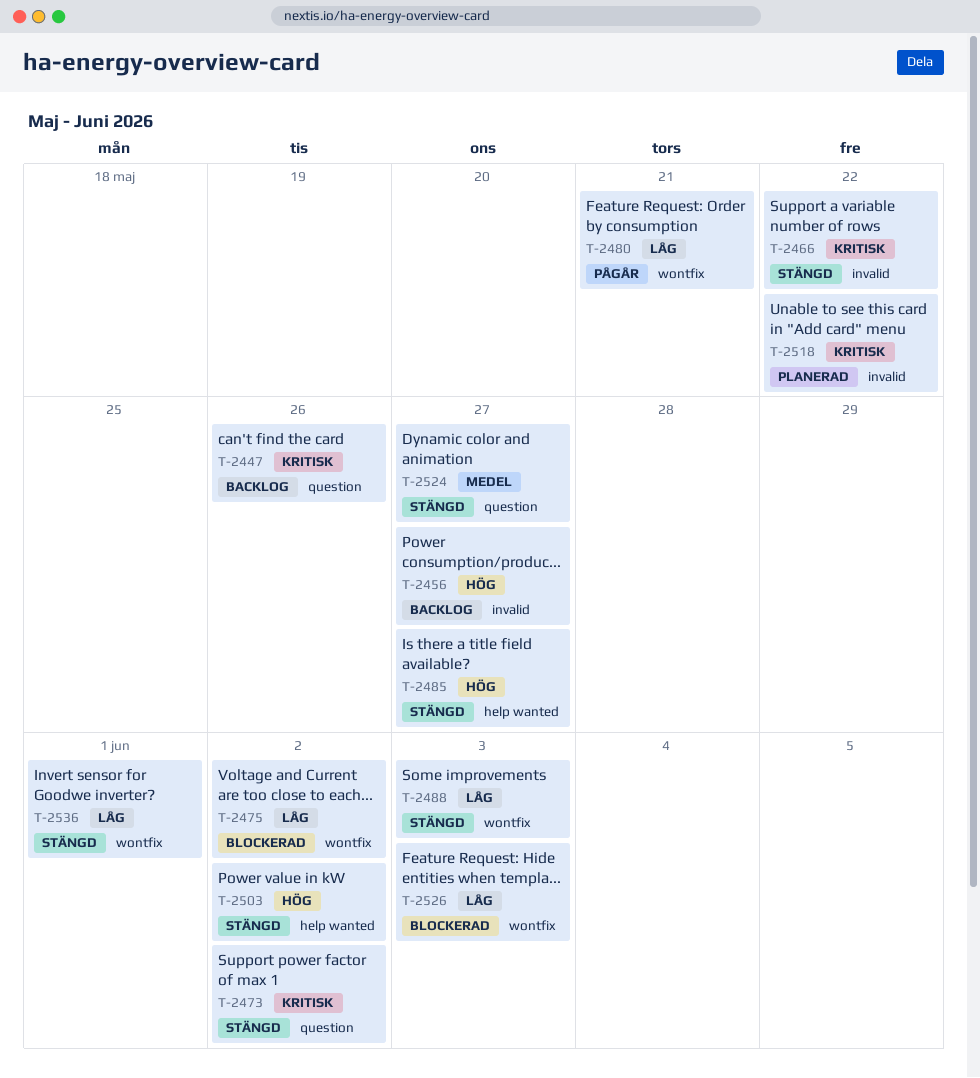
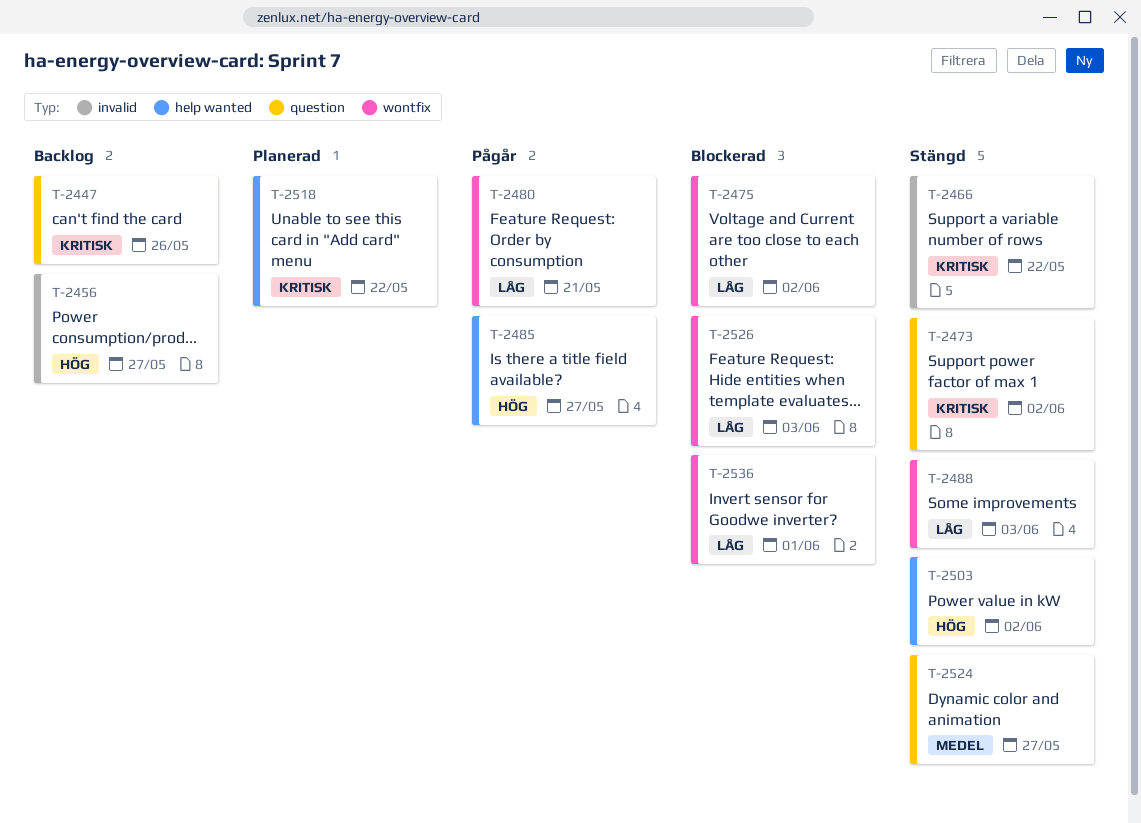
T-2485, status: Stängd -> Pågår
T-2518, label: invalid -> help wanted
T-2536, status: Stängd -> Blockerad

